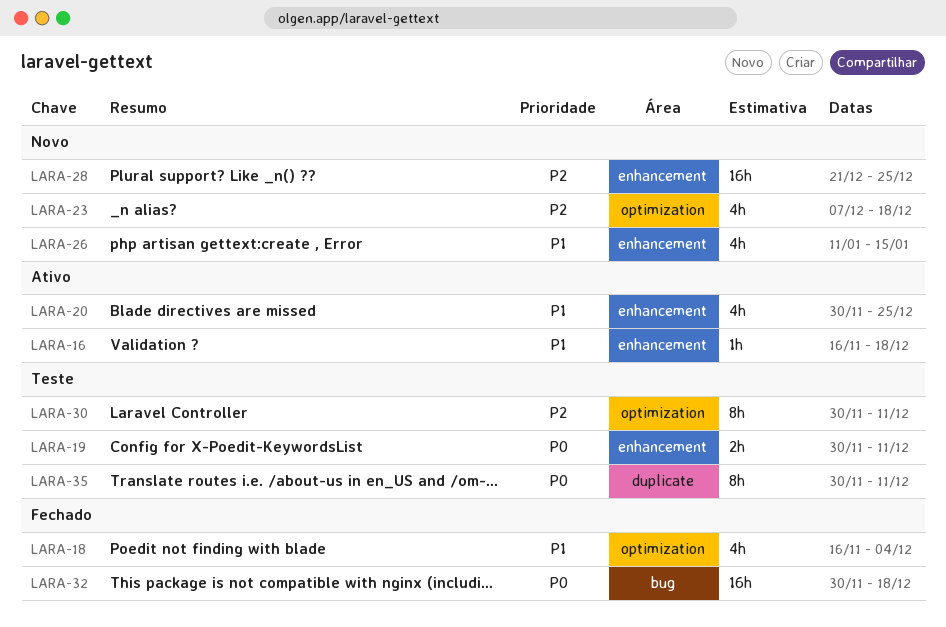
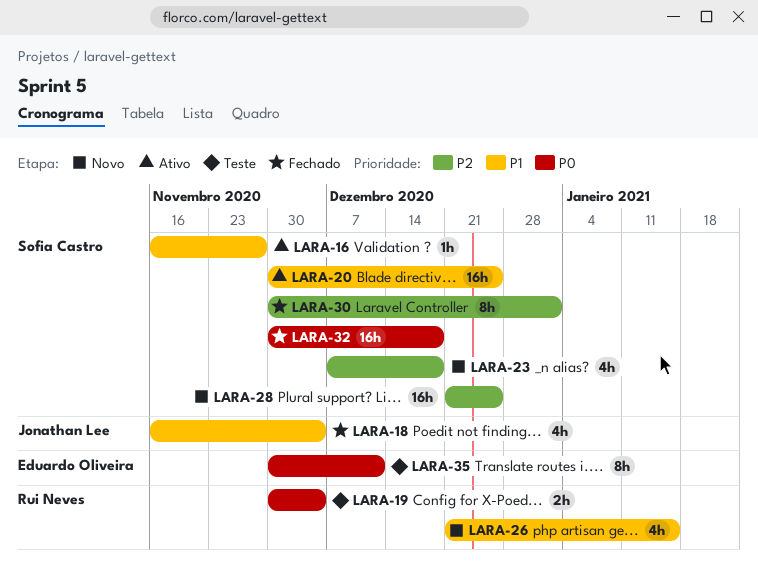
LARA-16, due: Dec 18 -> Nov 27
LARA-19, due: Dec 11 -> Dec 4
LARA-20, estimate: 4h -> 16h
LARA-26, start: Jan 11 -> Dec 21
LARA-30, status: Teste -> Fechado
LARA-30, due: Dec 11 -> Jan 1

